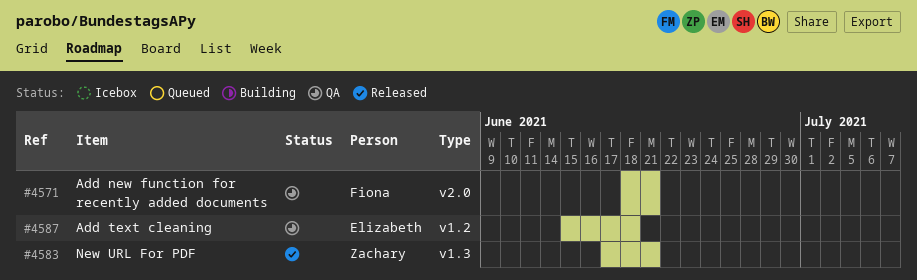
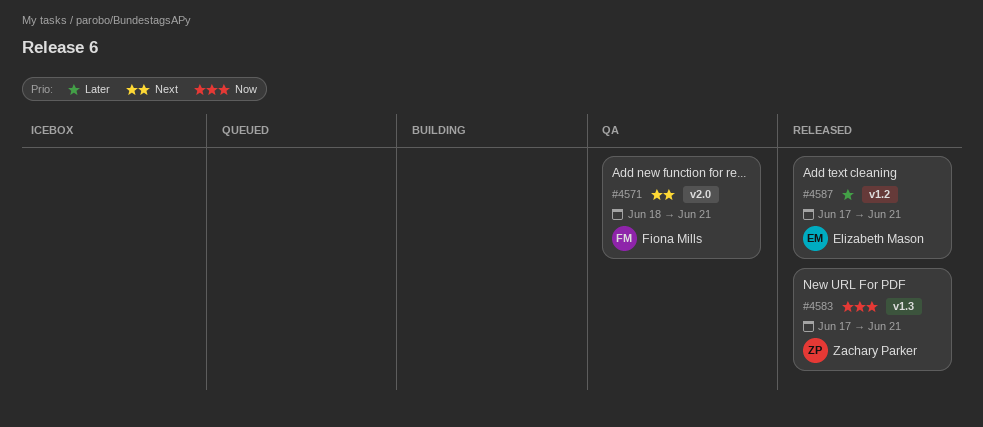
#4587, status: QA -> Released
#4587, start: Jun 15 -> Jun 17
#4587, due: Jun 18 -> Jun 21

